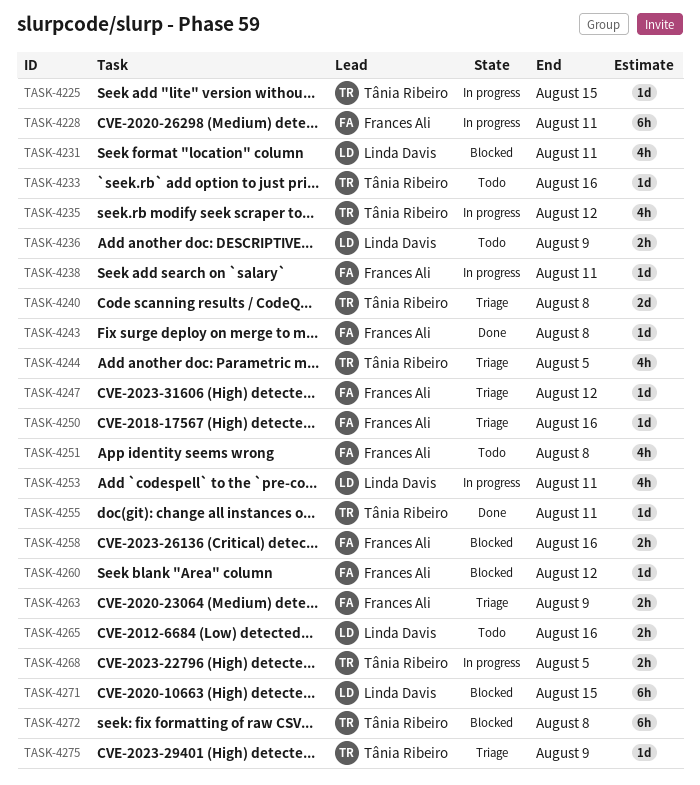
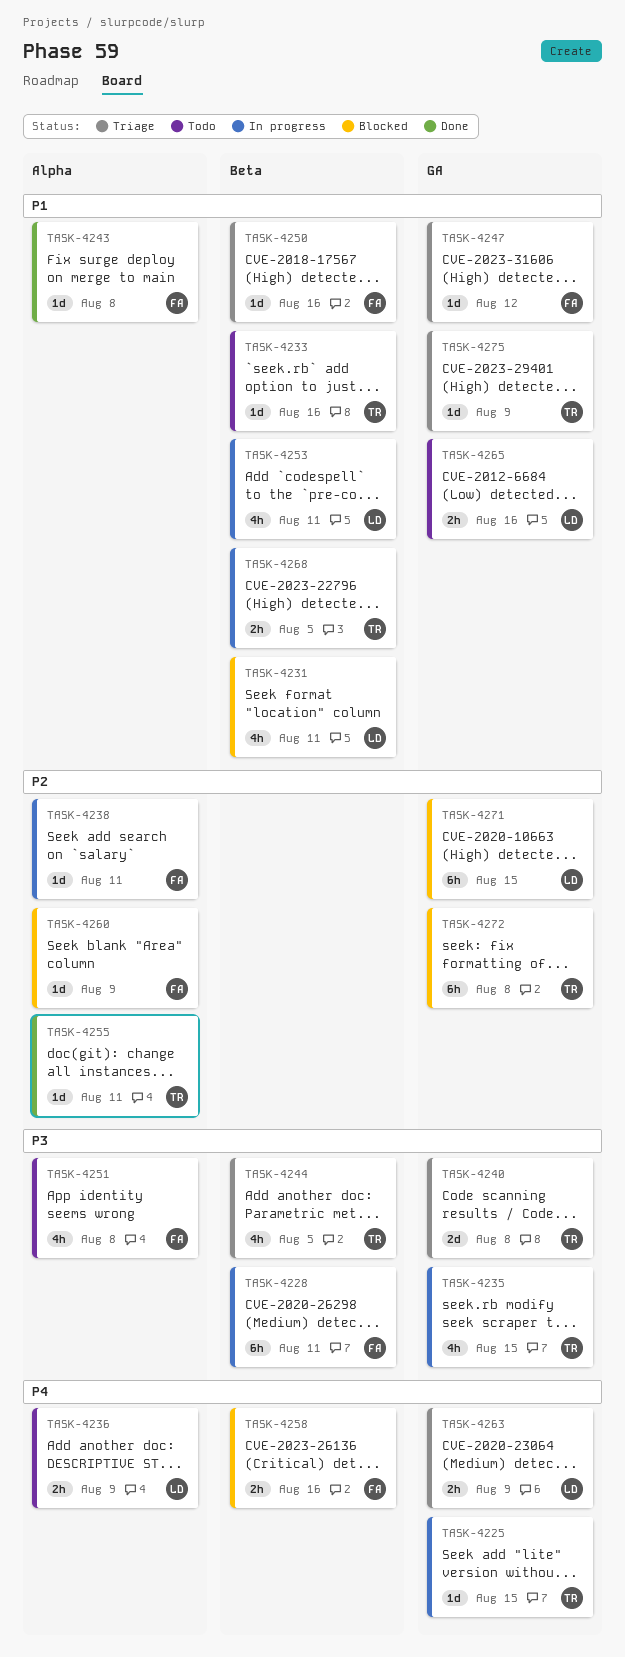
TASK-4235, due: Aug 12 -> Aug 15
TASK-4260, due: Aug 12 -> Aug 9
TASK-4263, owner: Frances Ali -> Linda Davis

